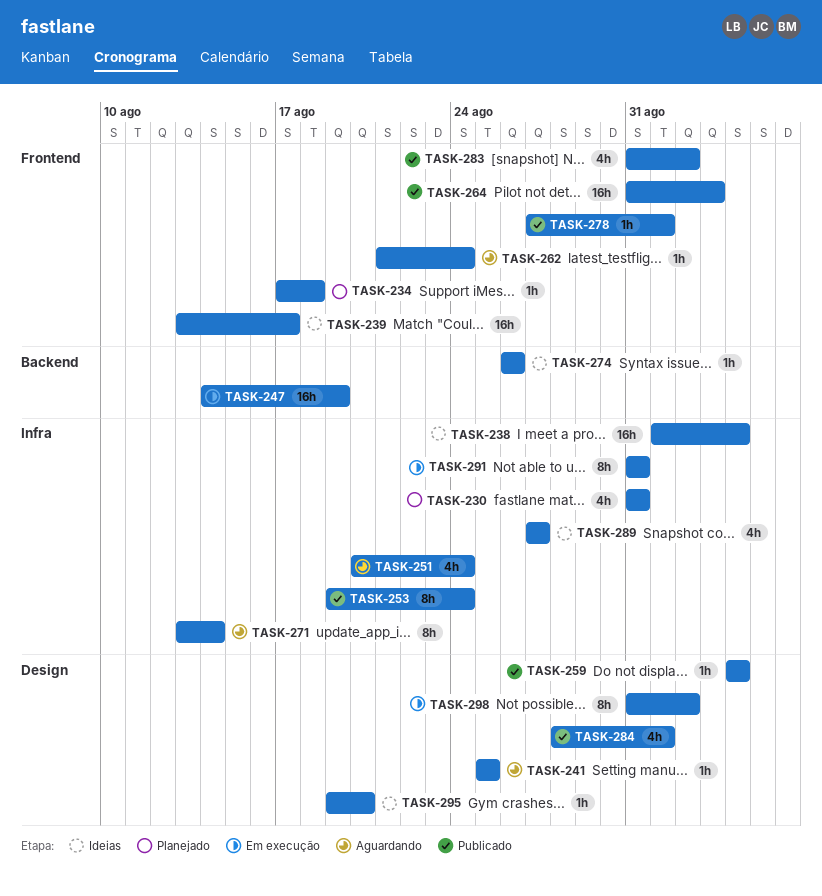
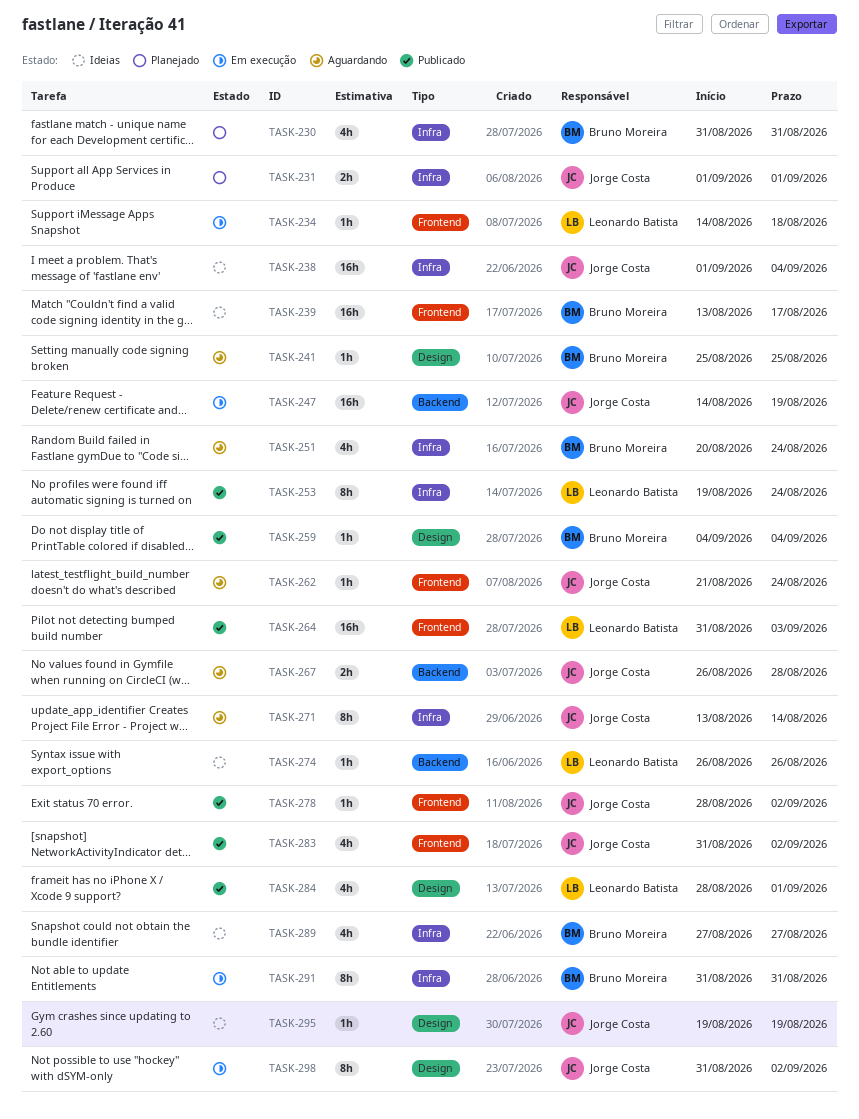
TASK-231: none -> present
TASK-234, status: Planejado -> Em execução
TASK-234, start: Aug 17 -> Aug 14
TASK-267: none -> present
TASK-278, start: Aug 27 -> Aug 28
TASK-278, due: Sep 1 -> Sep 2
TASK-295, due: Aug 20 -> Aug 19

